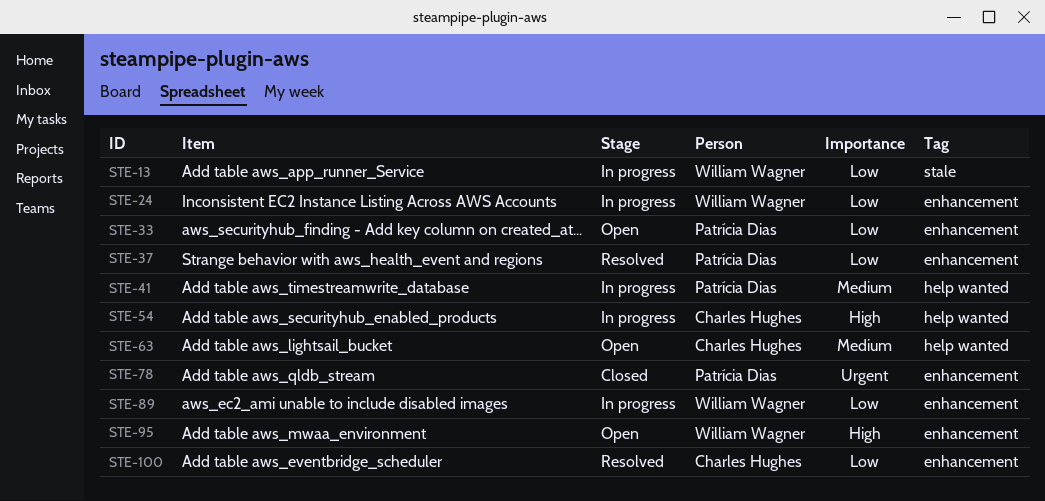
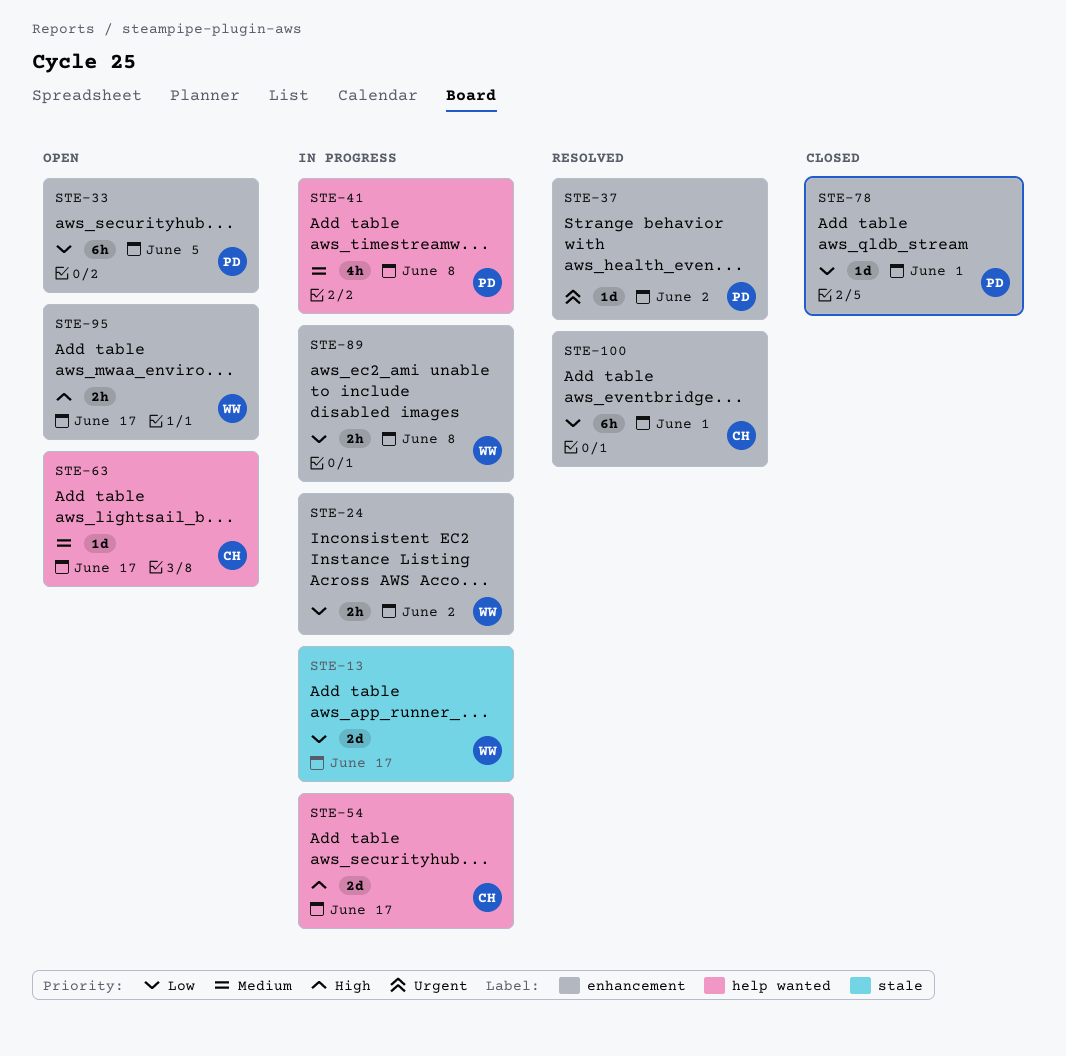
STE-37, priority: Low -> Urgent
STE-78, priority: Urgent -> Low

